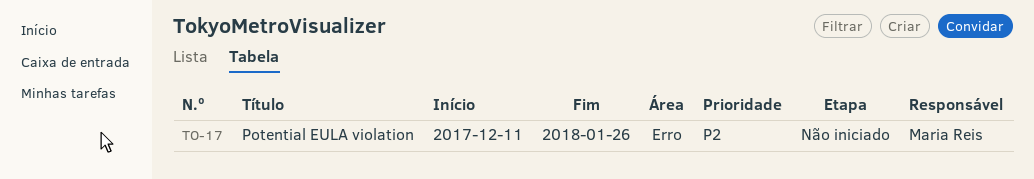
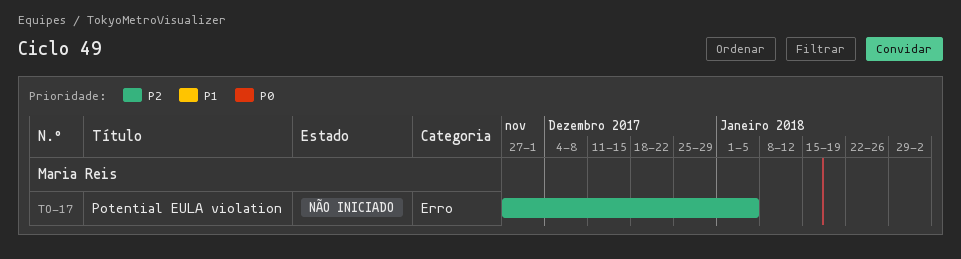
TO-17, start: Dec 11 -> Nov 27
TO-17, due: Jan 26 -> Jan 5

